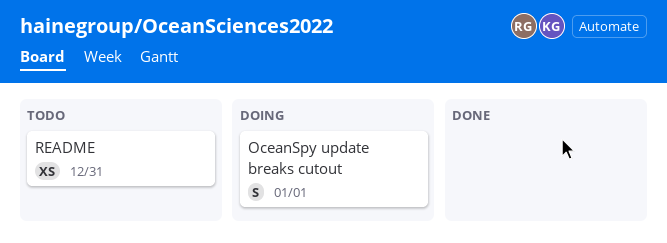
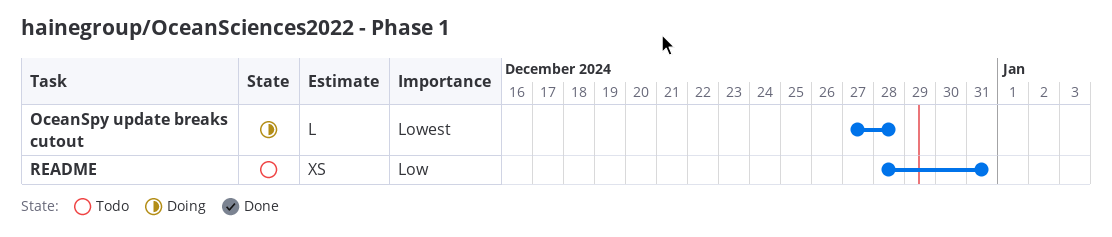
OceanSpy update breaks cutout, estimate: S -> L
OceanSpy update breaks cutout, due: Jan 1 -> Dec 28

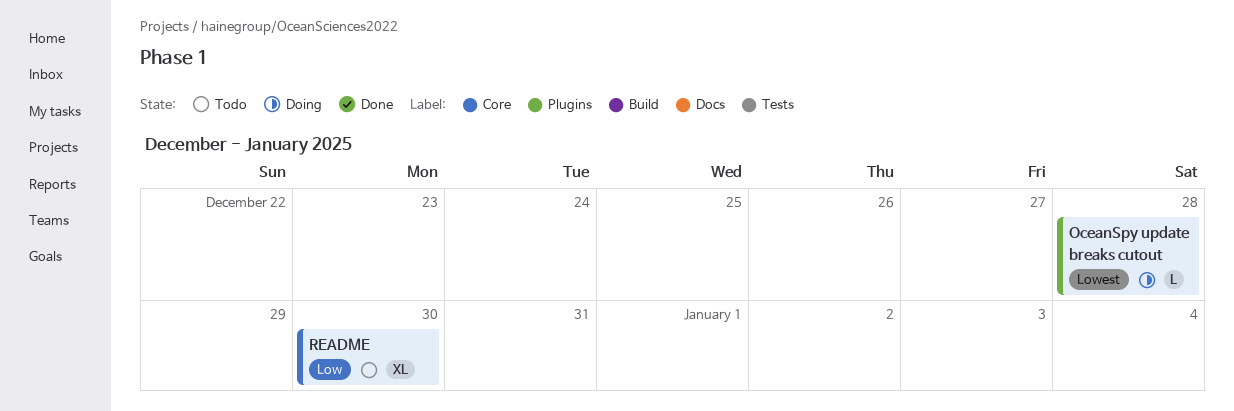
README, estimate: XS -> XL
README, due: Dec 31 -> Dec 30

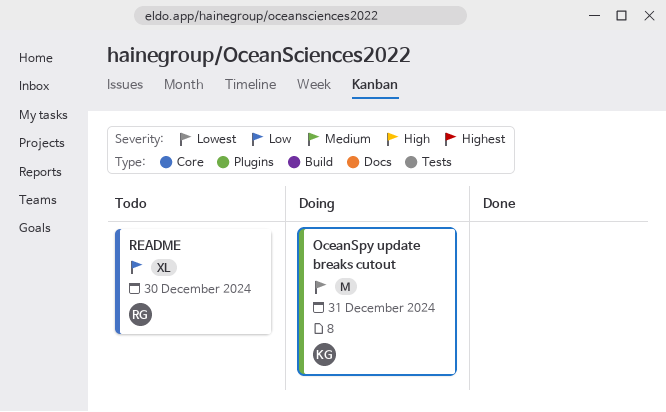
OceanSpy update breaks cutout, estimate: L -> M
OceanSpy update breaks cutout, due: Dec 28 -> Dec 31

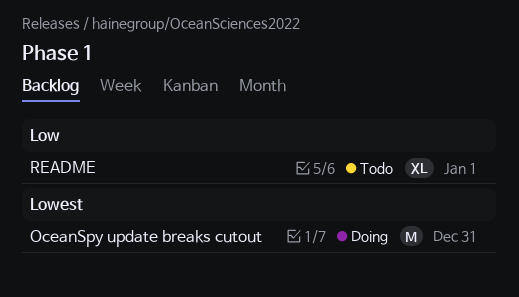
README, due: Dec 30 -> Jan 1

